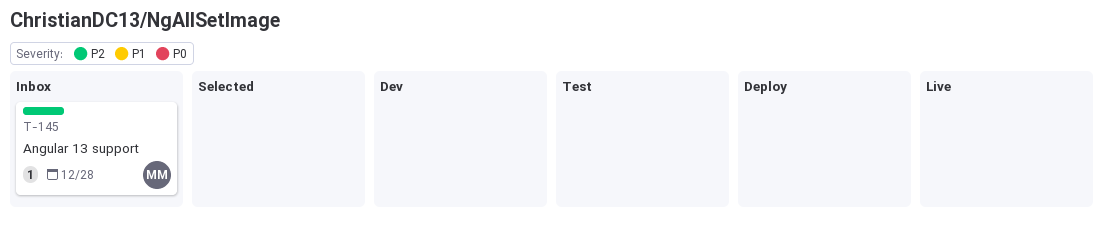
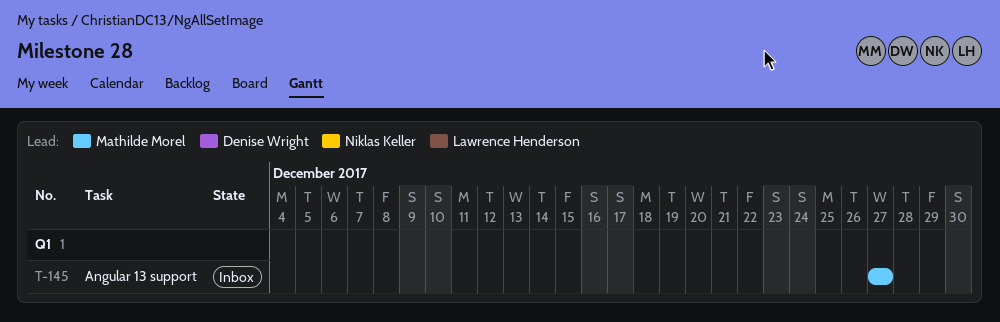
T-145, due: Dec 28 -> Dec 27

